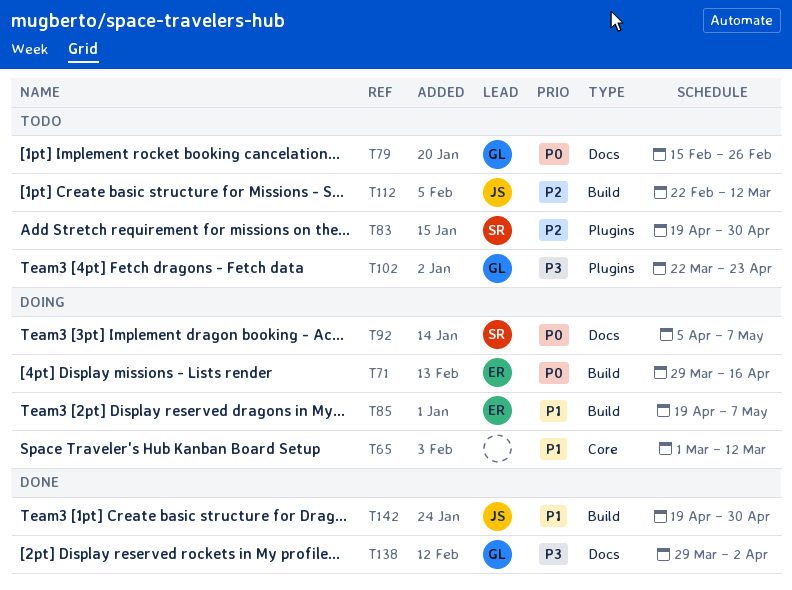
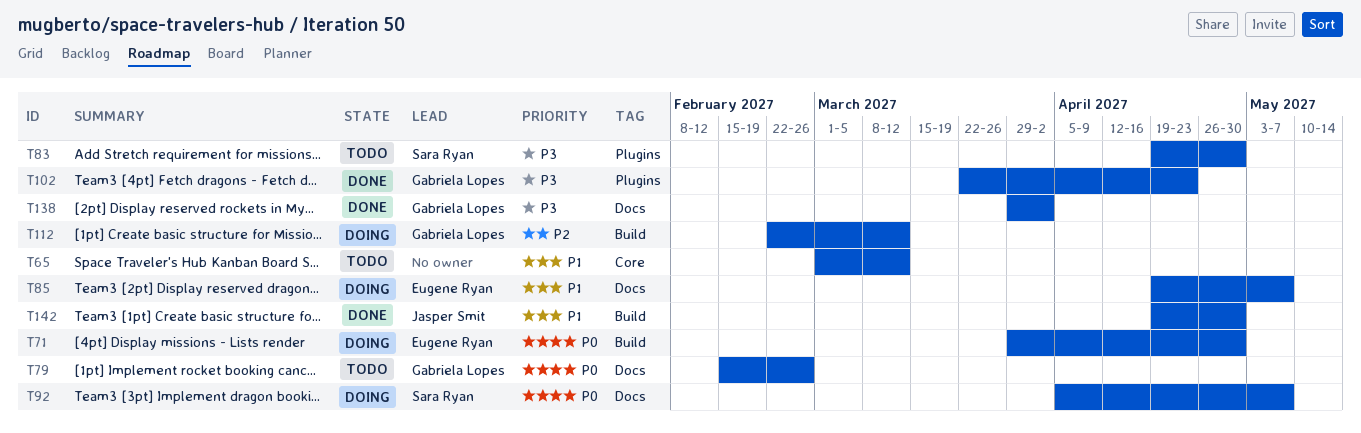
T65, status: Doing -> Todo
T71, due: Apr 16 -> Apr 30
T83, priority: P2 -> P3
T85, label: Build -> Docs
T102, status: Todo -> Done
T112, status: Todo -> Doing
T112, owner: Jasper Smit -> Gabriela Lopes

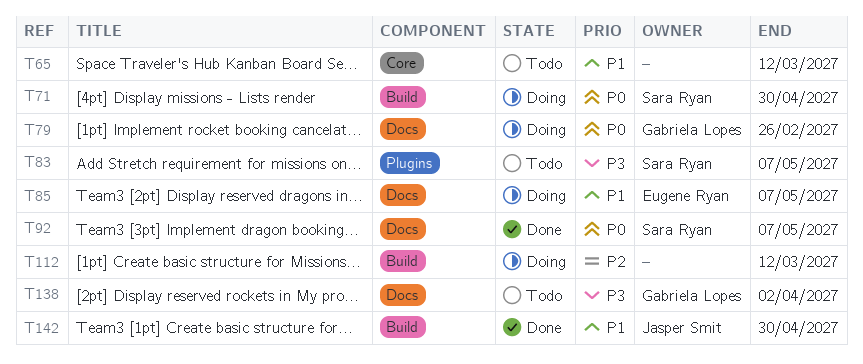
T71, owner: Eugene Ryan -> Sara Ryan
T79, status: Todo -> Doing
T83, due: Apr 30 -> May 7
T92, status: Doing -> Done
T102: present -> none
T112, owner: Gabriela Lopes -> none
T138, status: Done -> Todo

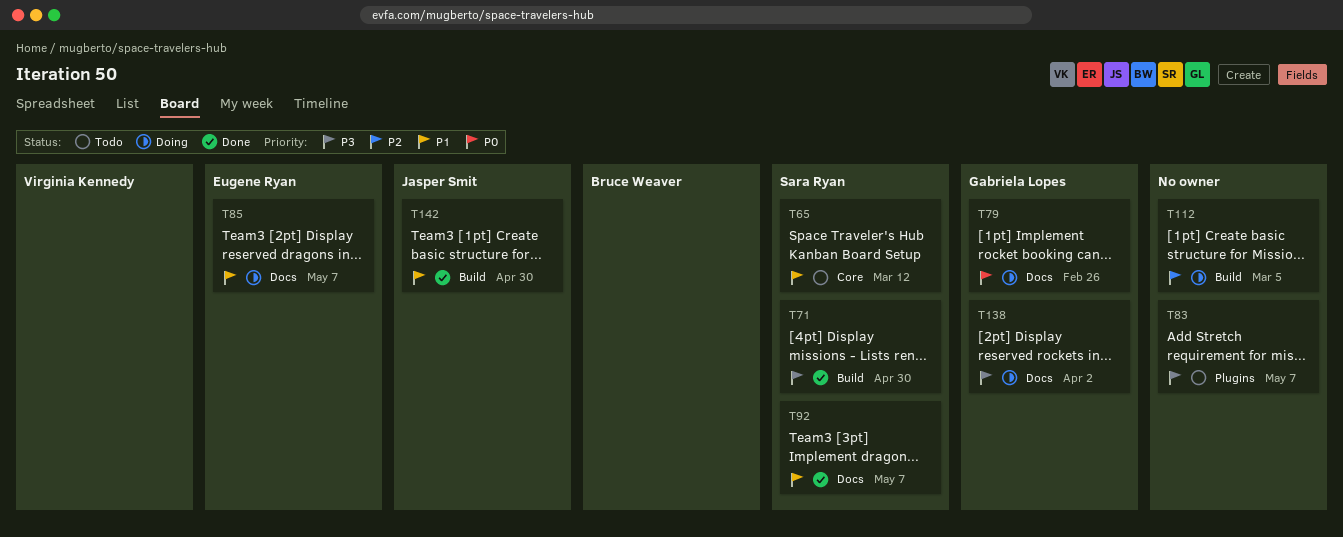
T65, owner: none -> Sara Ryan
T71, status: Doing -> Done
T71, priority: P0 -> P3
T83, owner: Sara Ryan -> none
T92, priority: P0 -> P1
T112, due: Mar 12 -> Mar 5
T138, status: Todo -> Doing

